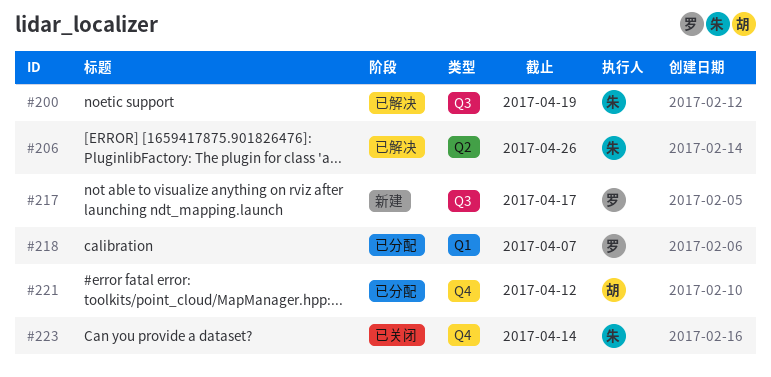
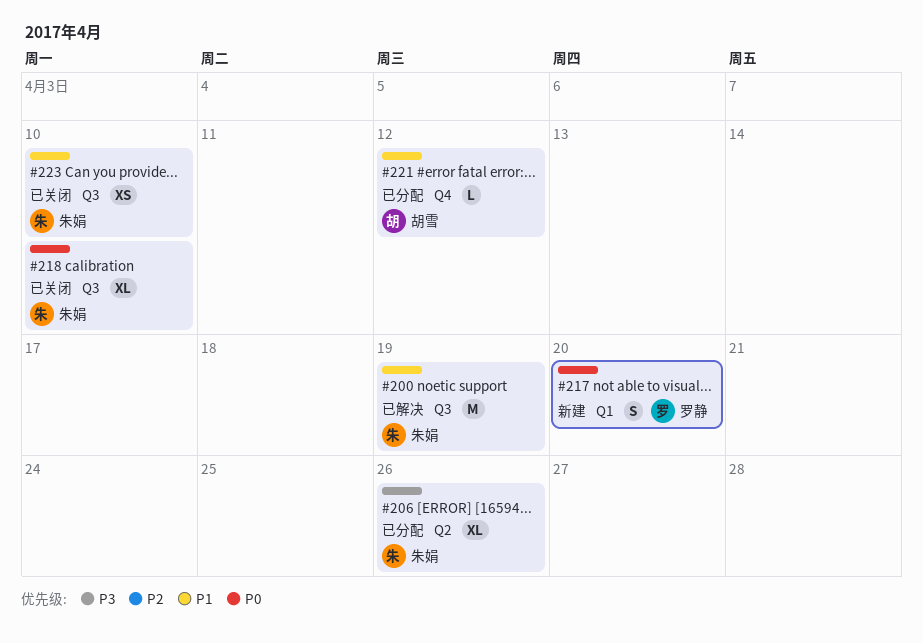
#206, status: 已解决 -> 已分配
#217, label: Q3 -> Q1
#217, due: Apr 17 -> Apr 20
#218, status: 已分配 -> 已关闭
#218, owner: 罗静 -> 朱娟
#218, label: Q1 -> Q3
#218, due: Apr 7 -> Apr 10
#223, label: Q4 -> Q3
#223, due: Apr 14 -> Apr 10

